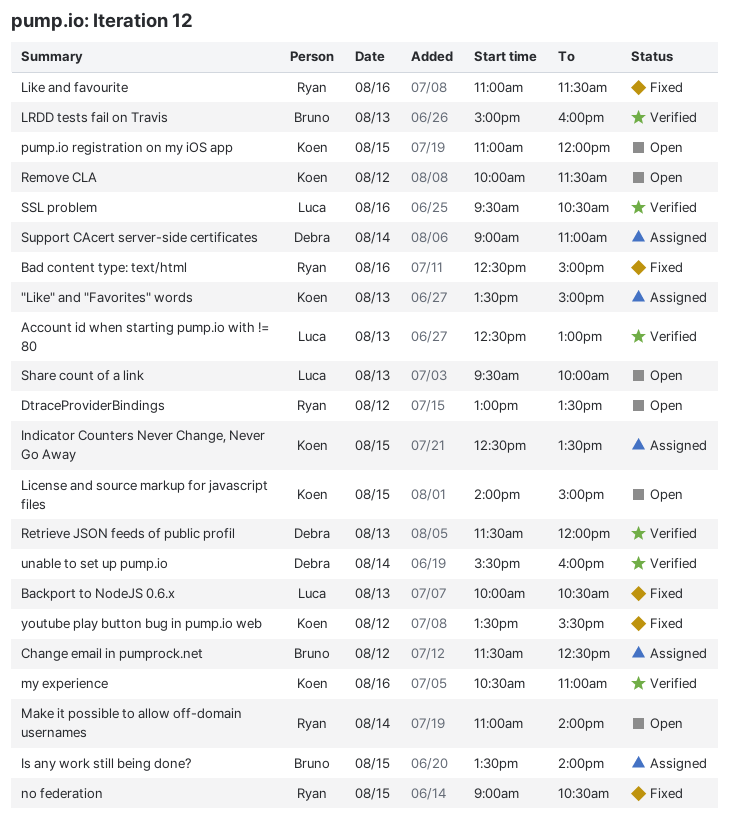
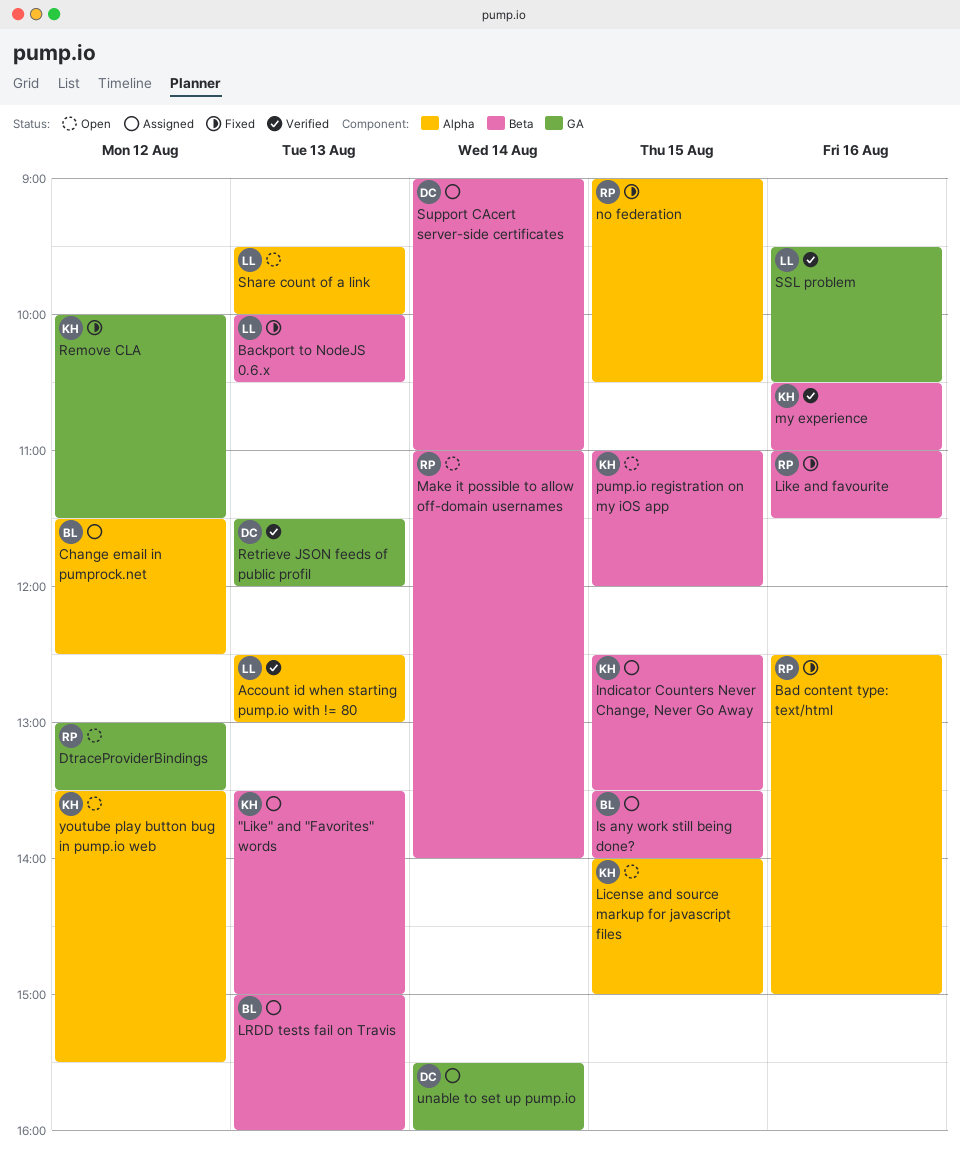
LRDD tests fail on Travis, status: Verified -> Assigned
Remove CLA, status: Open -> Fixed
unable to set up pump.io, status: Verified -> Assigned
youtube play button bug in pump.io web, status: Fixed -> Open

